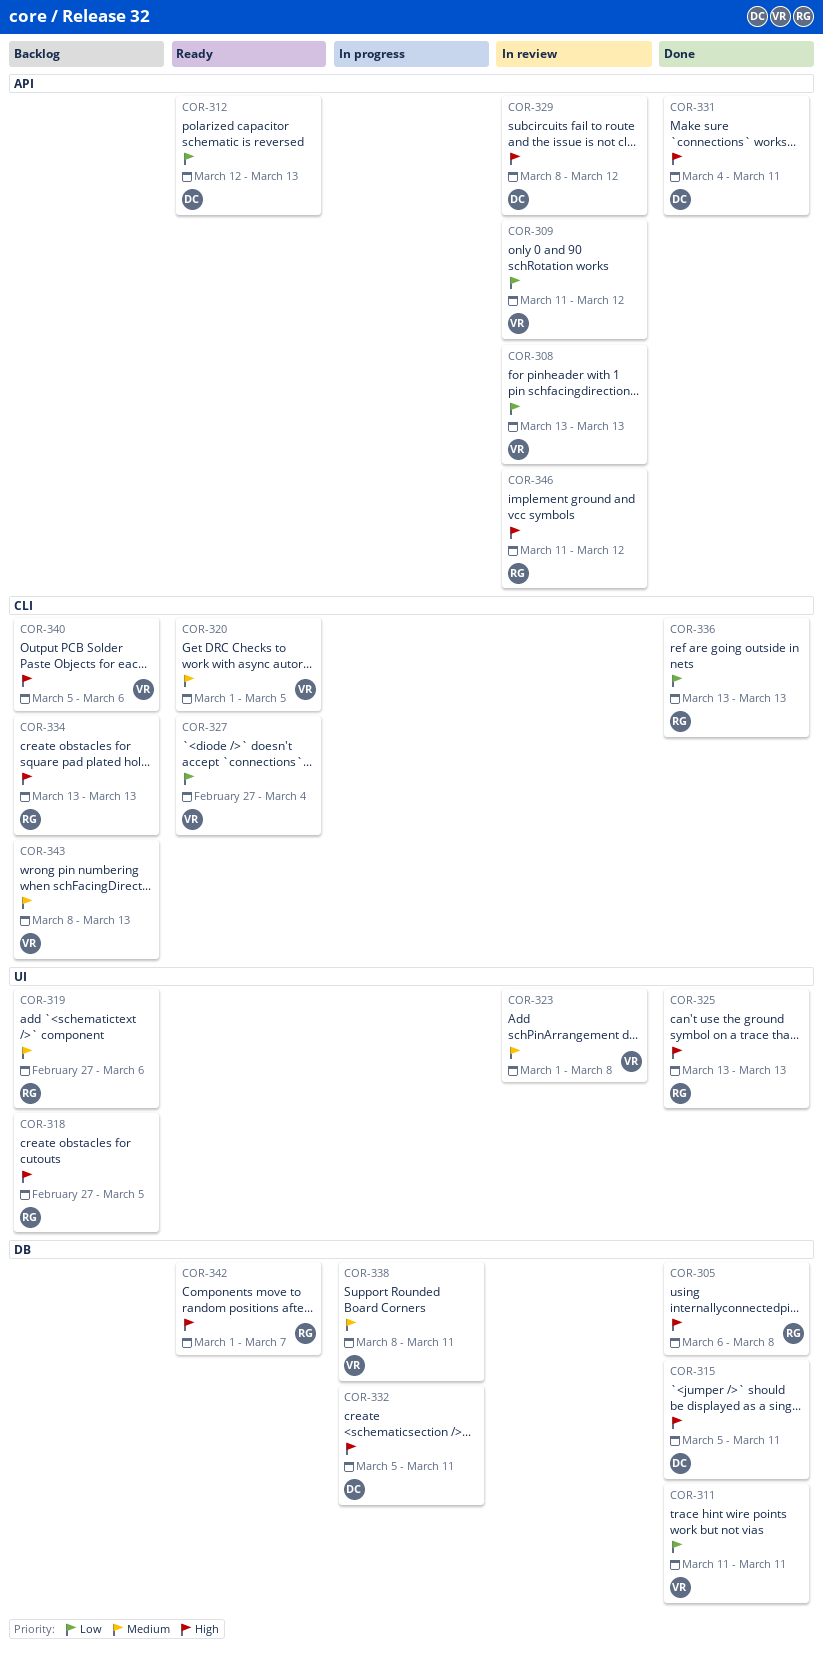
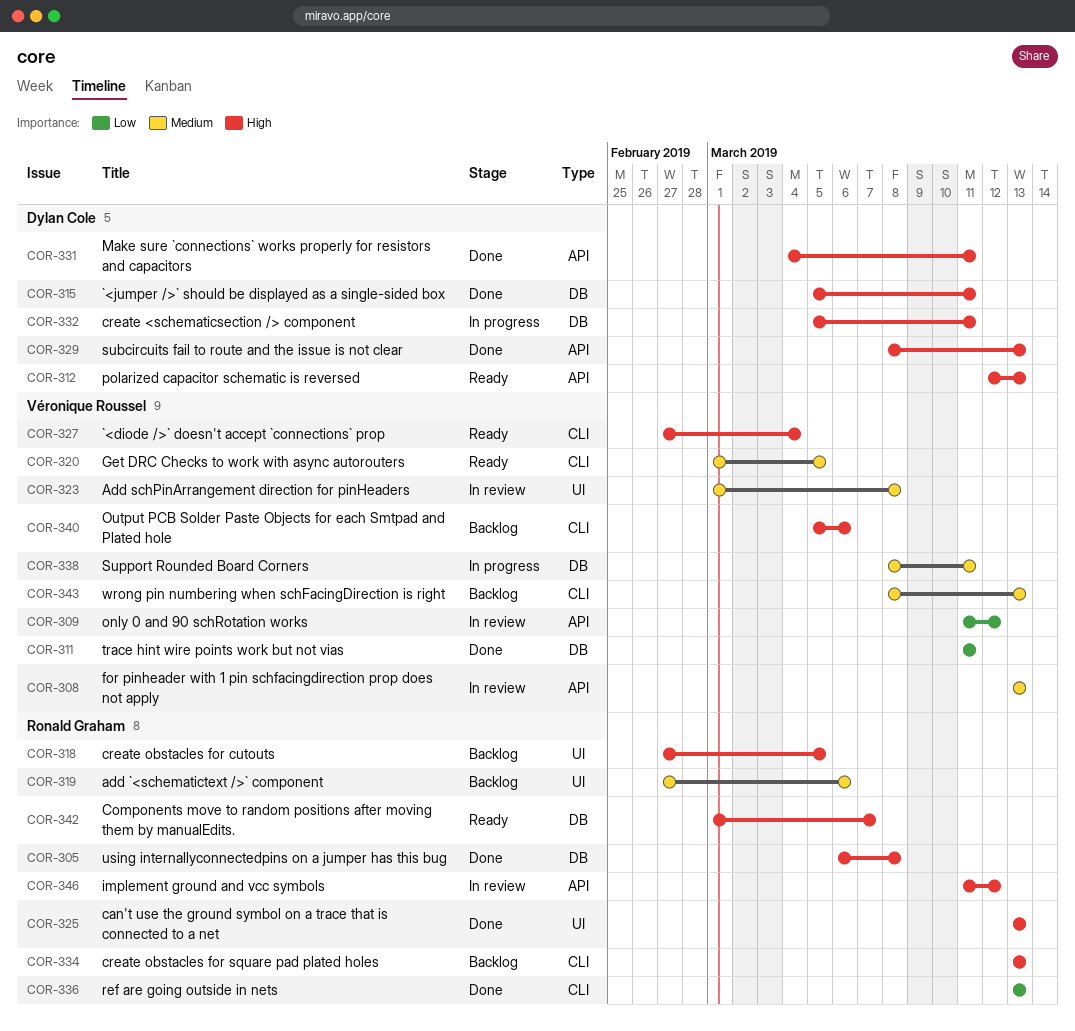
COR-308, priority: Low -> Medium
COR-312, priority: Low -> High
COR-327, priority: Low -> High
COR-329, status: In review -> Done
COR-329, due: Mar 12 -> Mar 13

